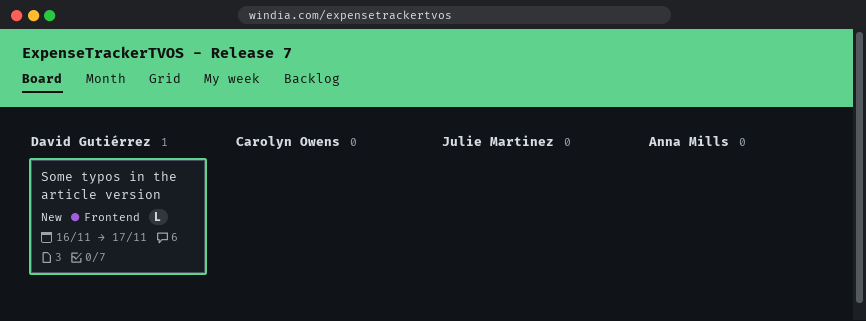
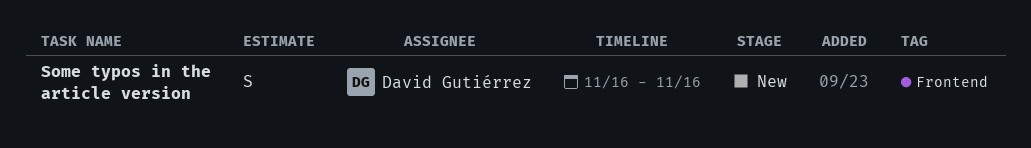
Some typos in the article version, estimate: L -> S
Some typos in the article version, due: Nov 17 -> Nov 16

